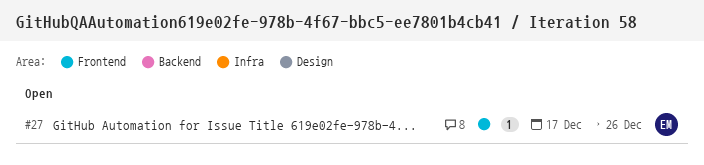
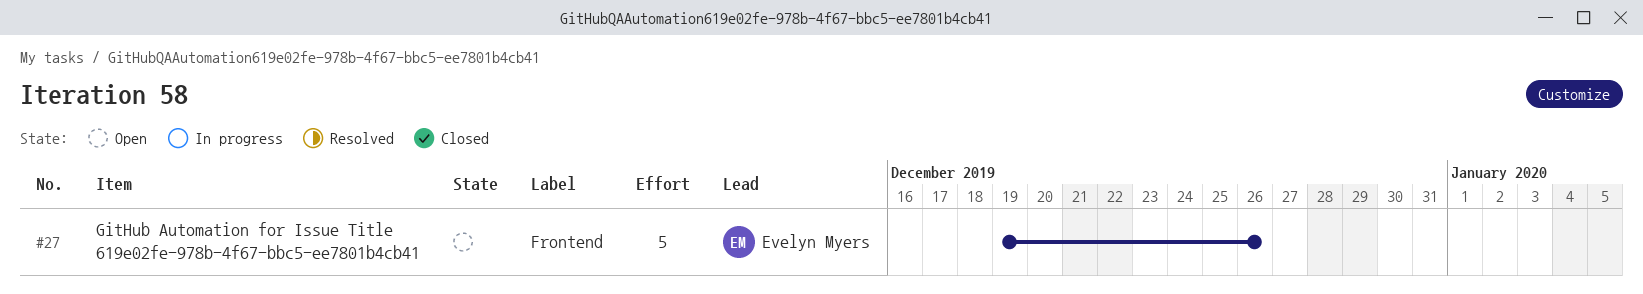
#27, estimate: 1 -> 5
#27, start: Dec 17 -> Dec 19

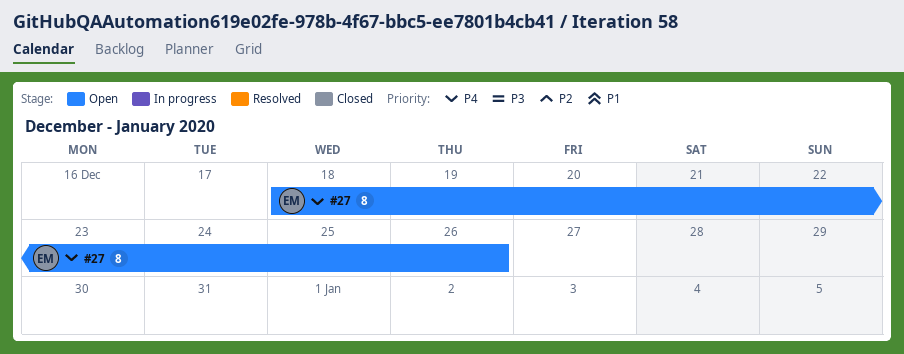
#27, estimate: 5 -> 8
#27, start: Dec 19 -> Dec 18

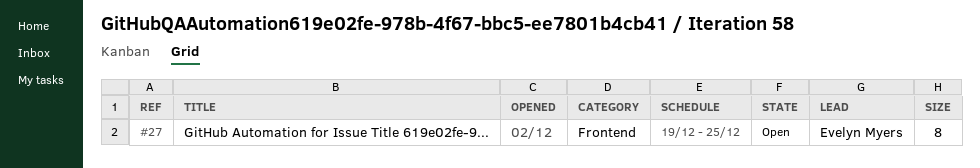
#27, start: Dec 18 -> Dec 19
#27, due: Dec 26 -> Dec 25

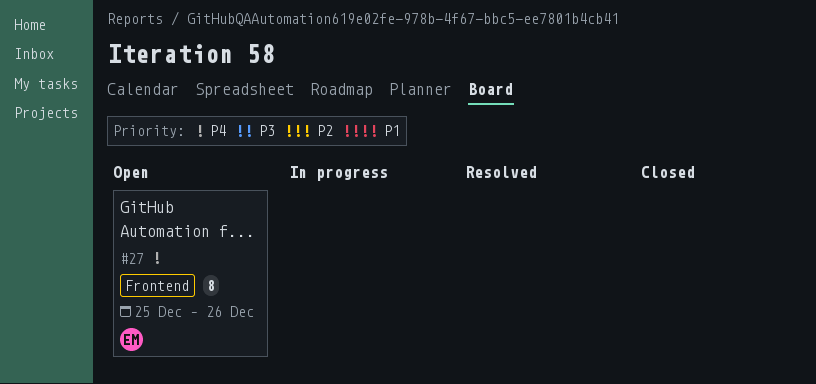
#27, start: Dec 19 -> Dec 25
#27, due: Dec 25 -> Dec 26

